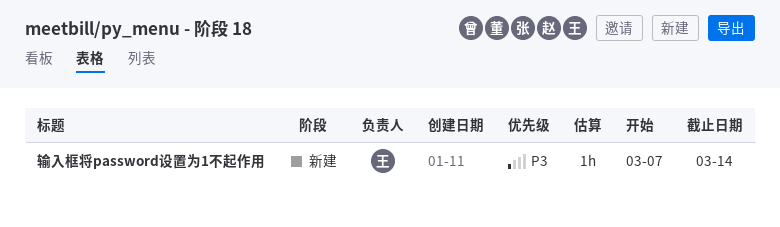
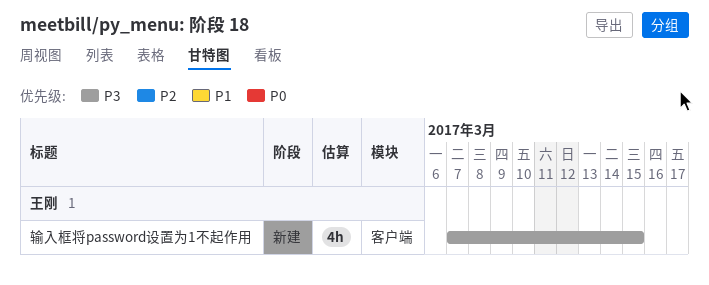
输入框将password设置为1不起作用, estimate: 1h -> 4h
输入框将password设置为1不起作用, due: Mar 14 -> Mar 15

